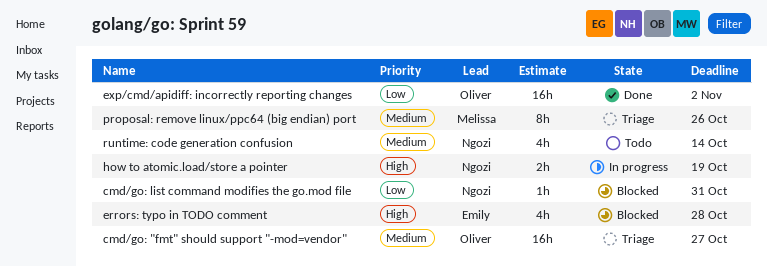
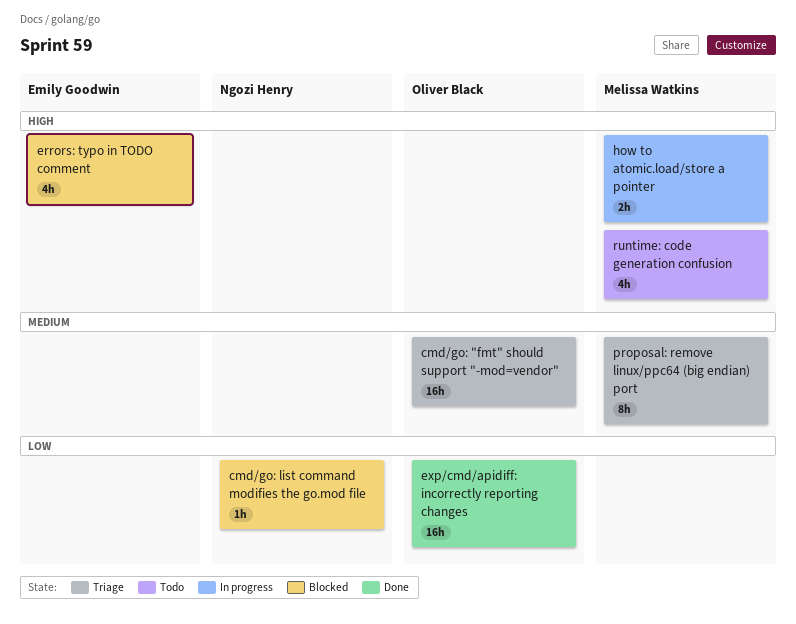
how to atomic.load/store a pointer, owner: Ngozi Henry -> Melissa Watkins
runtime: code generation confusion, owner: Ngozi Henry -> Melissa Watkins
runtime: code generation confusion, priority: Medium -> High

